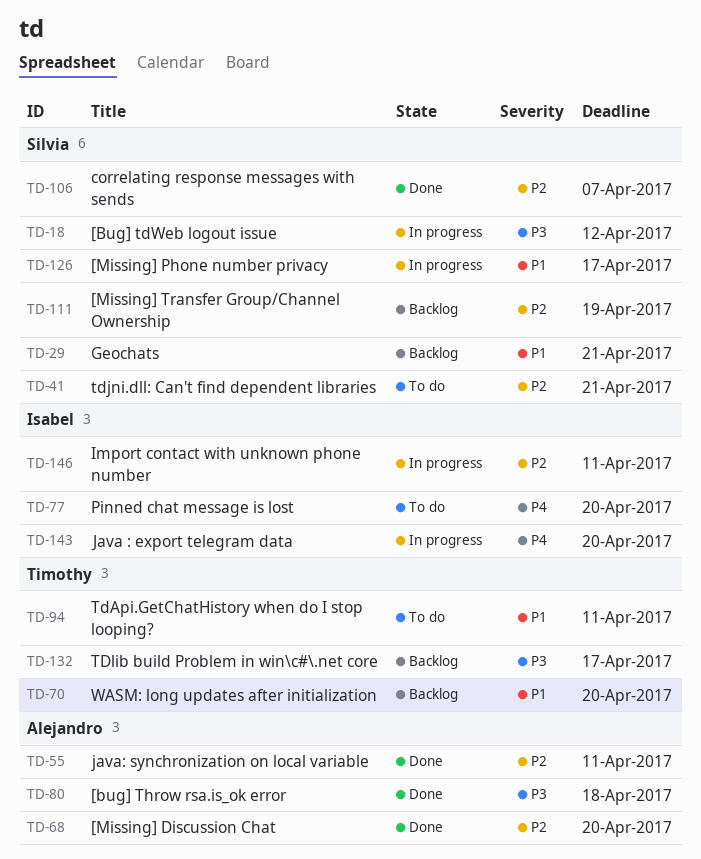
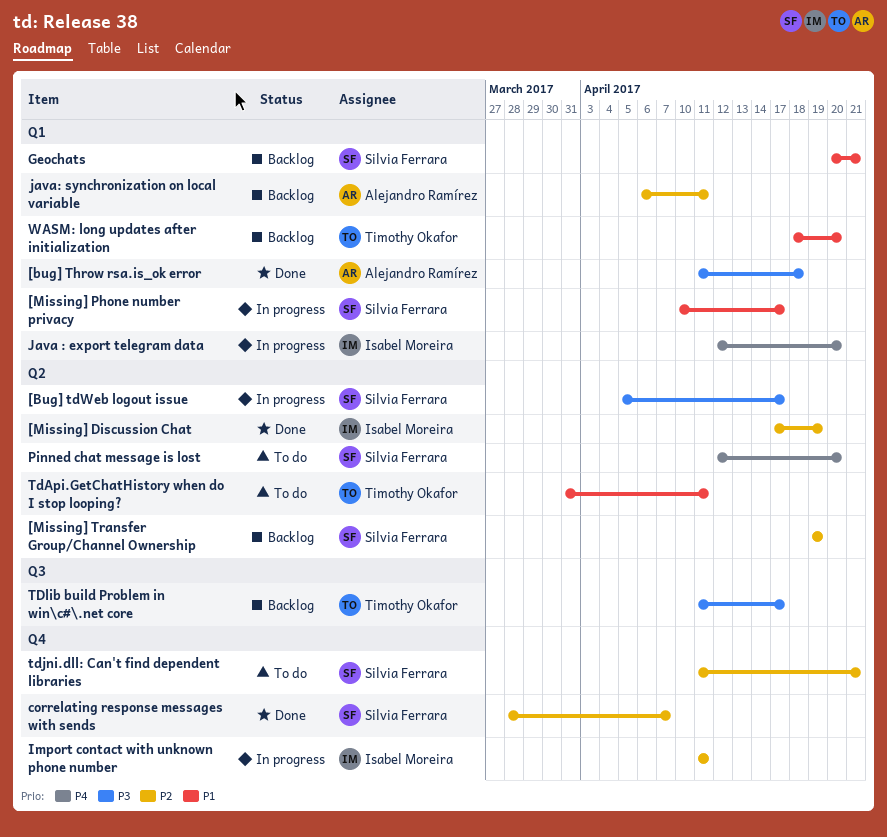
[Bug] tdWeb logout issue, due: Apr 12 -> Apr 17
[Missing] Discussion Chat, owner: Alejandro Ramírez -> Isabel Moreira
[Missing] Discussion Chat, due: Apr 20 -> Apr 19
java: synchronization on local variable, status: Done -> Backlog
Pinned chat message is lost, owner: Isabel Moreira -> Silvia Ferrara

